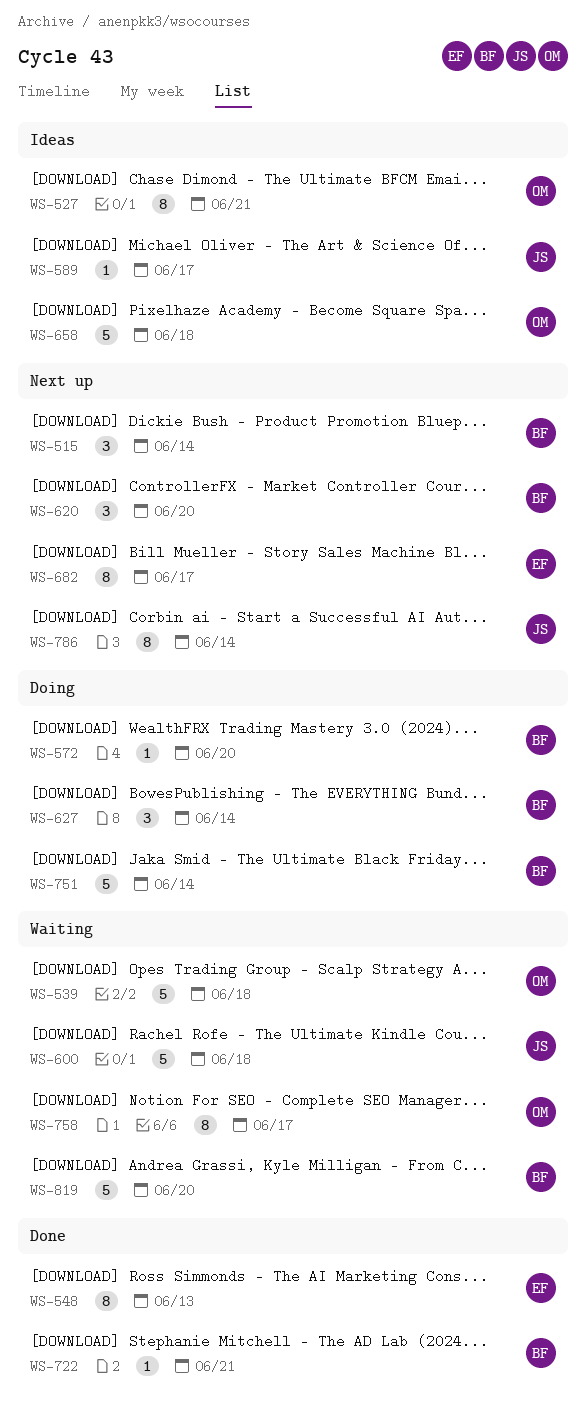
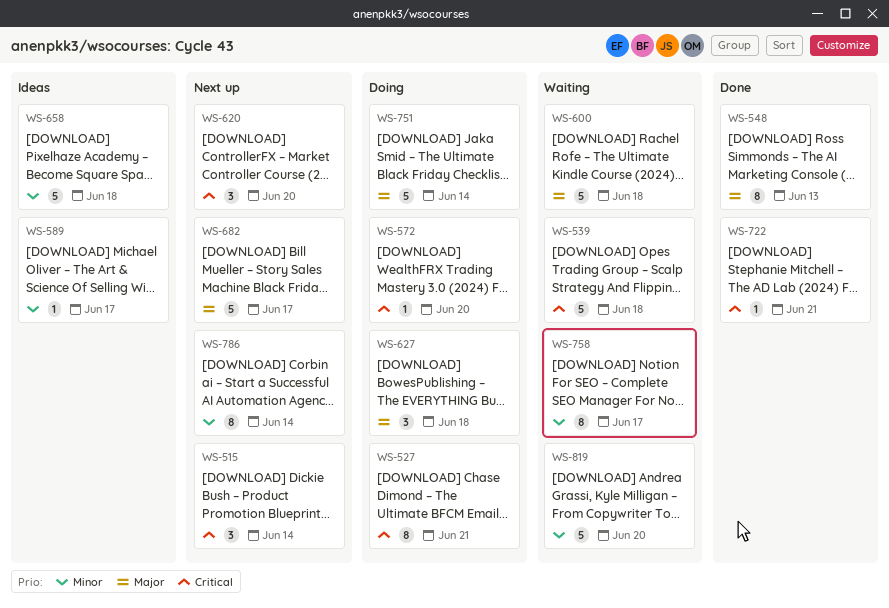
WS-527, status: Ideas -> Doing
WS-627, due: Jun 14 -> Jun 18
WS-682, estimate: 8 -> 5

